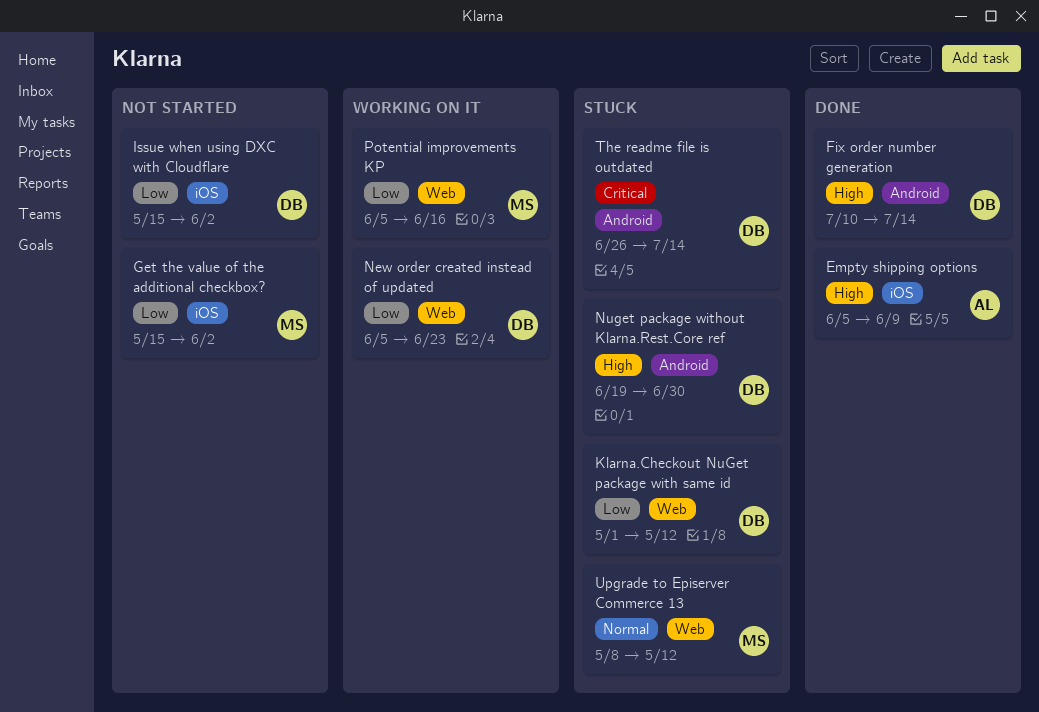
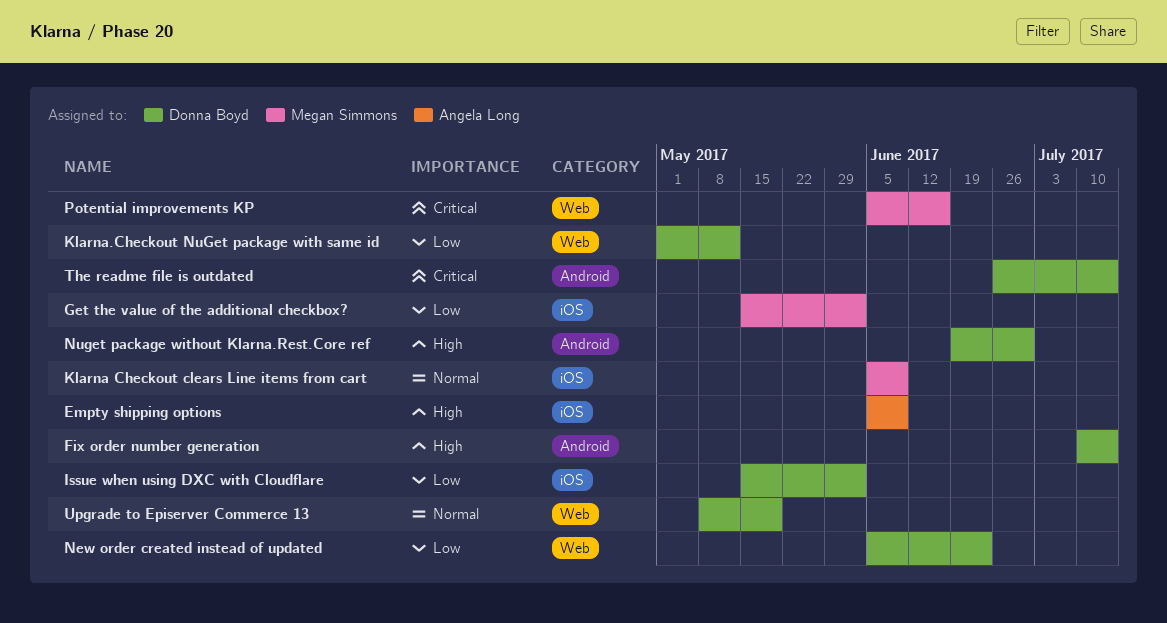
Klarna Checkout clears Line items from cart: none -> present
Potential improvements KP, priority: Low -> Critical
Upgrade to Episerver Commerce 13, owner: Megan Simmons -> Donna Boyd
Upgrade to Episerver Commerce 13, due: May 12 -> May 19

